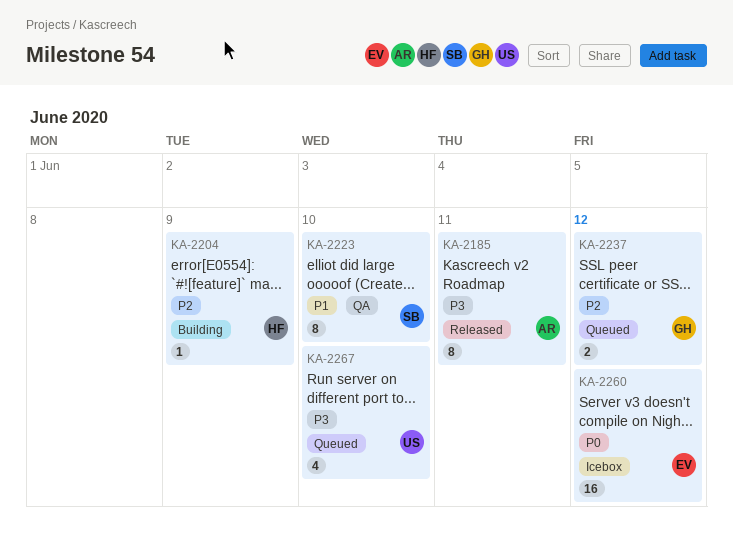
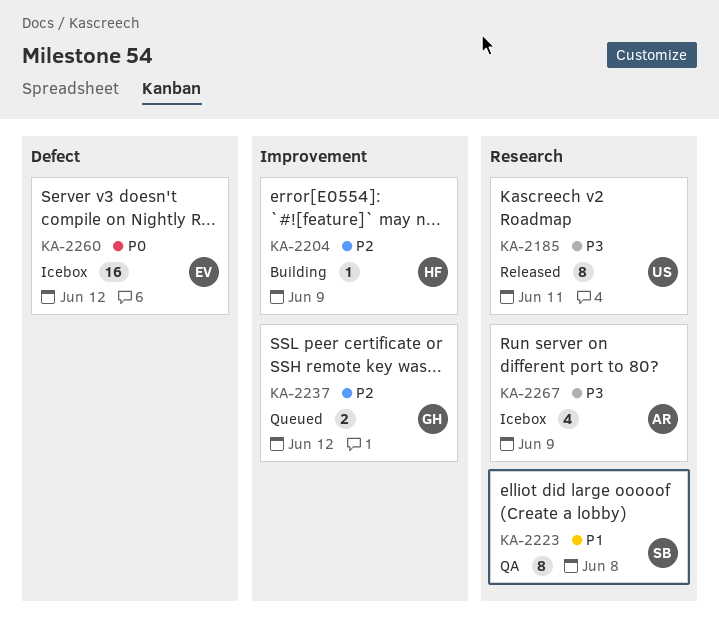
KA-2185, owner: AR -> US
KA-2223, due: Jun 10 -> Jun 8
KA-2267, status: Queued -> Icebox
KA-2267, owner: US -> AR
KA-2267, due: Jun 10 -> Jun 9

